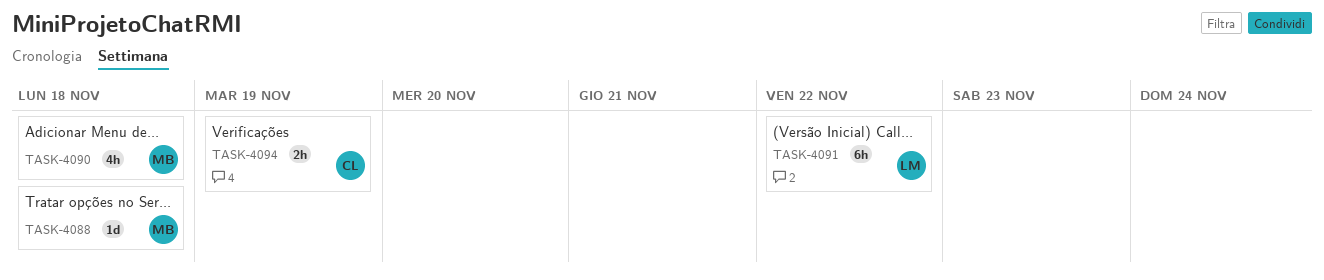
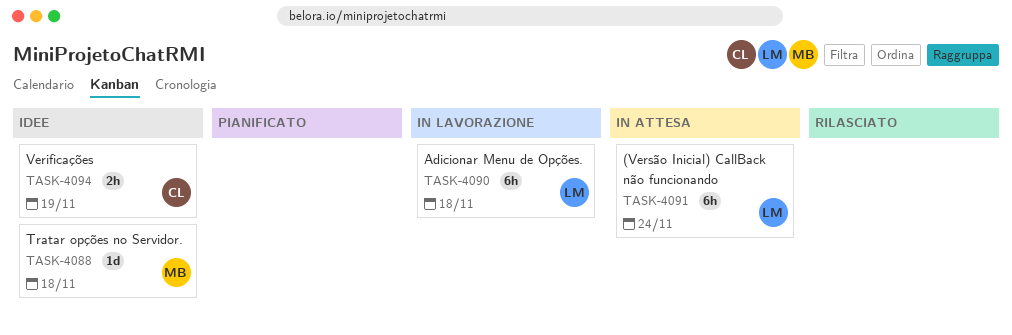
TASK-4090, owner: MB -> LM
TASK-4090, estimate: 4h -> 6h
TASK-4091, due: Nov 22 -> Nov 24

